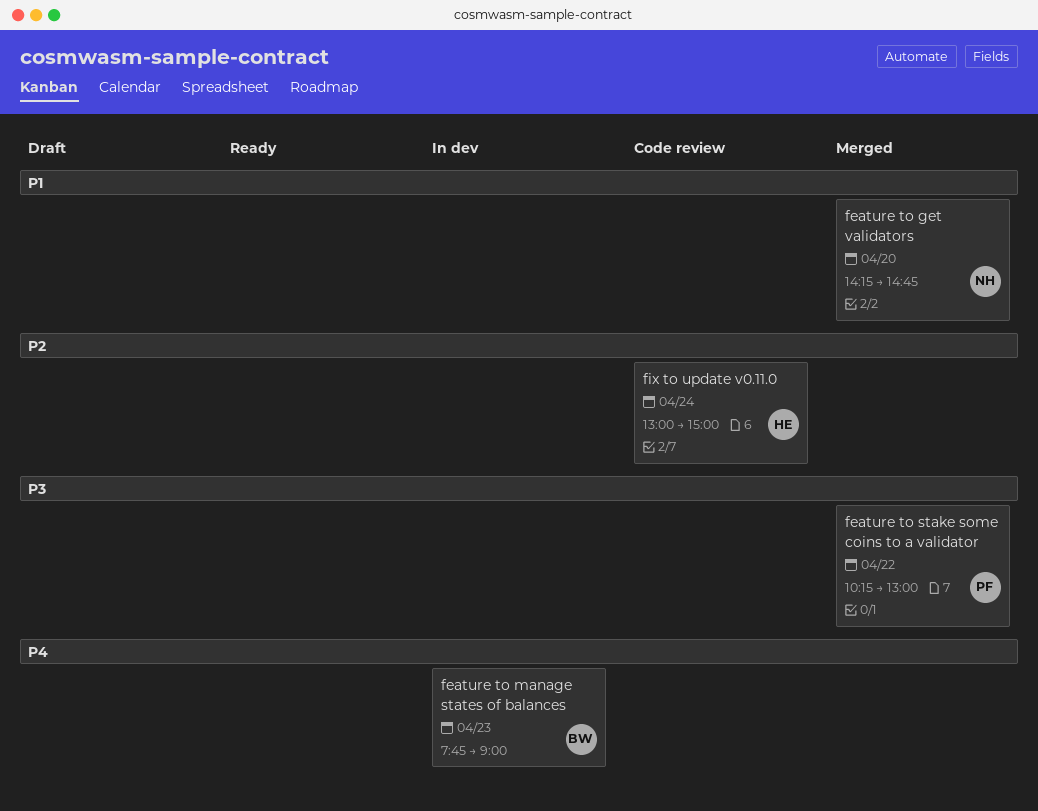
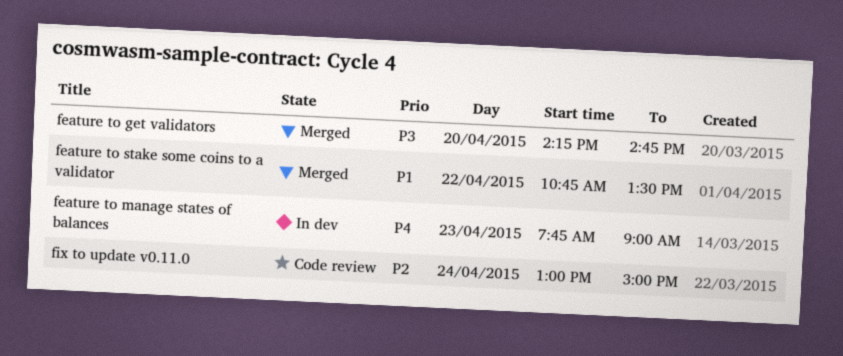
feature to get validators, priority: P1 -> P3
feature to stake some coins to a validator, priority: P3 -> P1
feature to stake some coins to a validator, begins: 10:15 -> 10:45
feature to stake some coins to a validator, ends: 13:00 -> 13:30

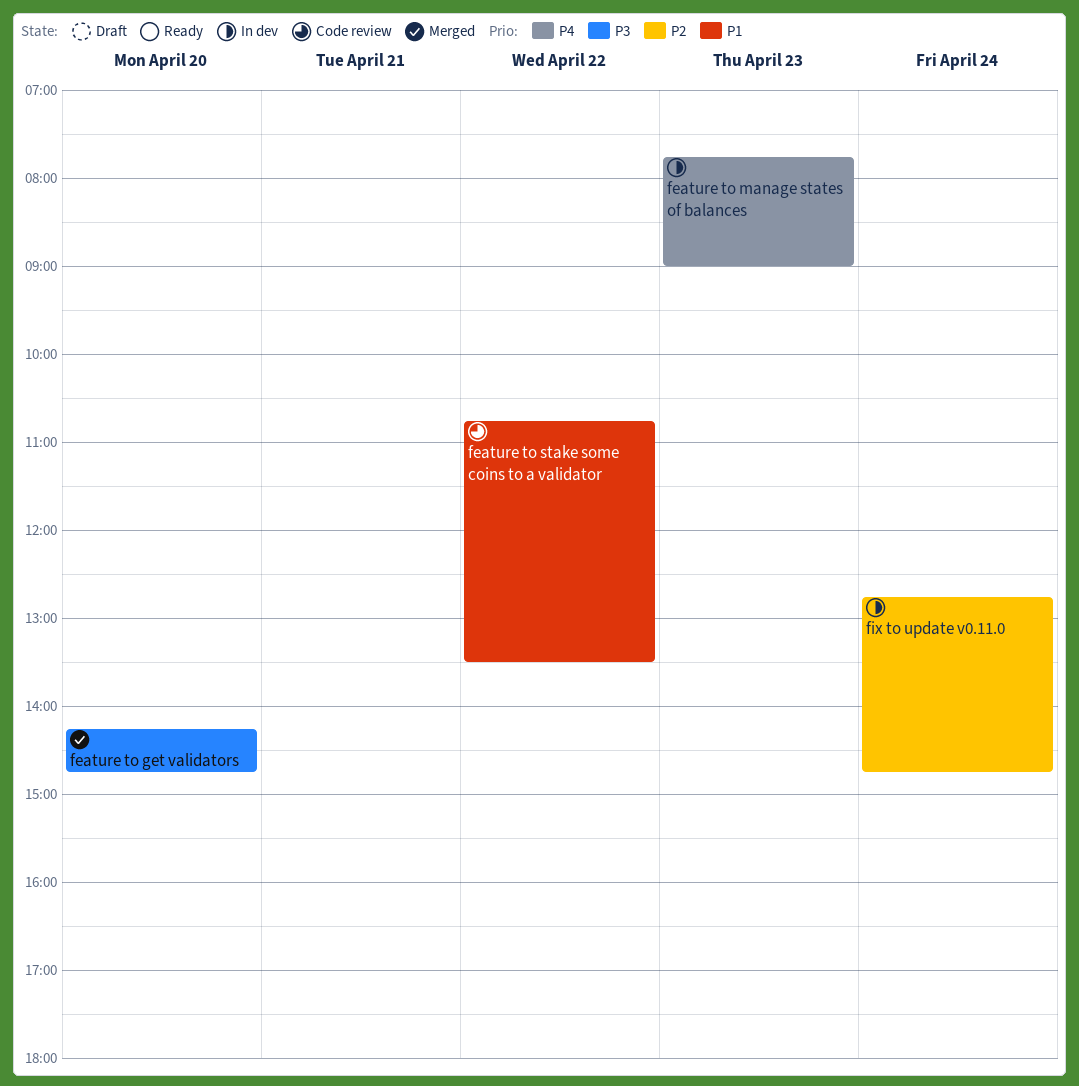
feature to stake some coins to a validator, status: Merged -> Code review
fix to update v0.11.0, status: Code review -> In dev
fix to update v0.11.0, begins: 13:00 -> 12:45
fix to update v0.11.0, ends: 15:00 -> 14:45

